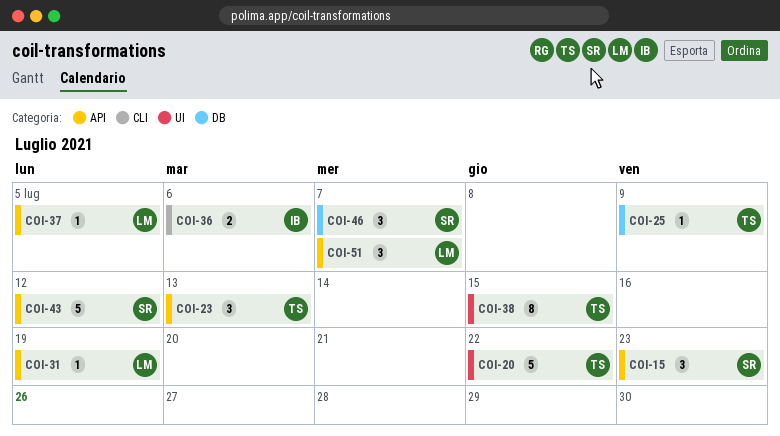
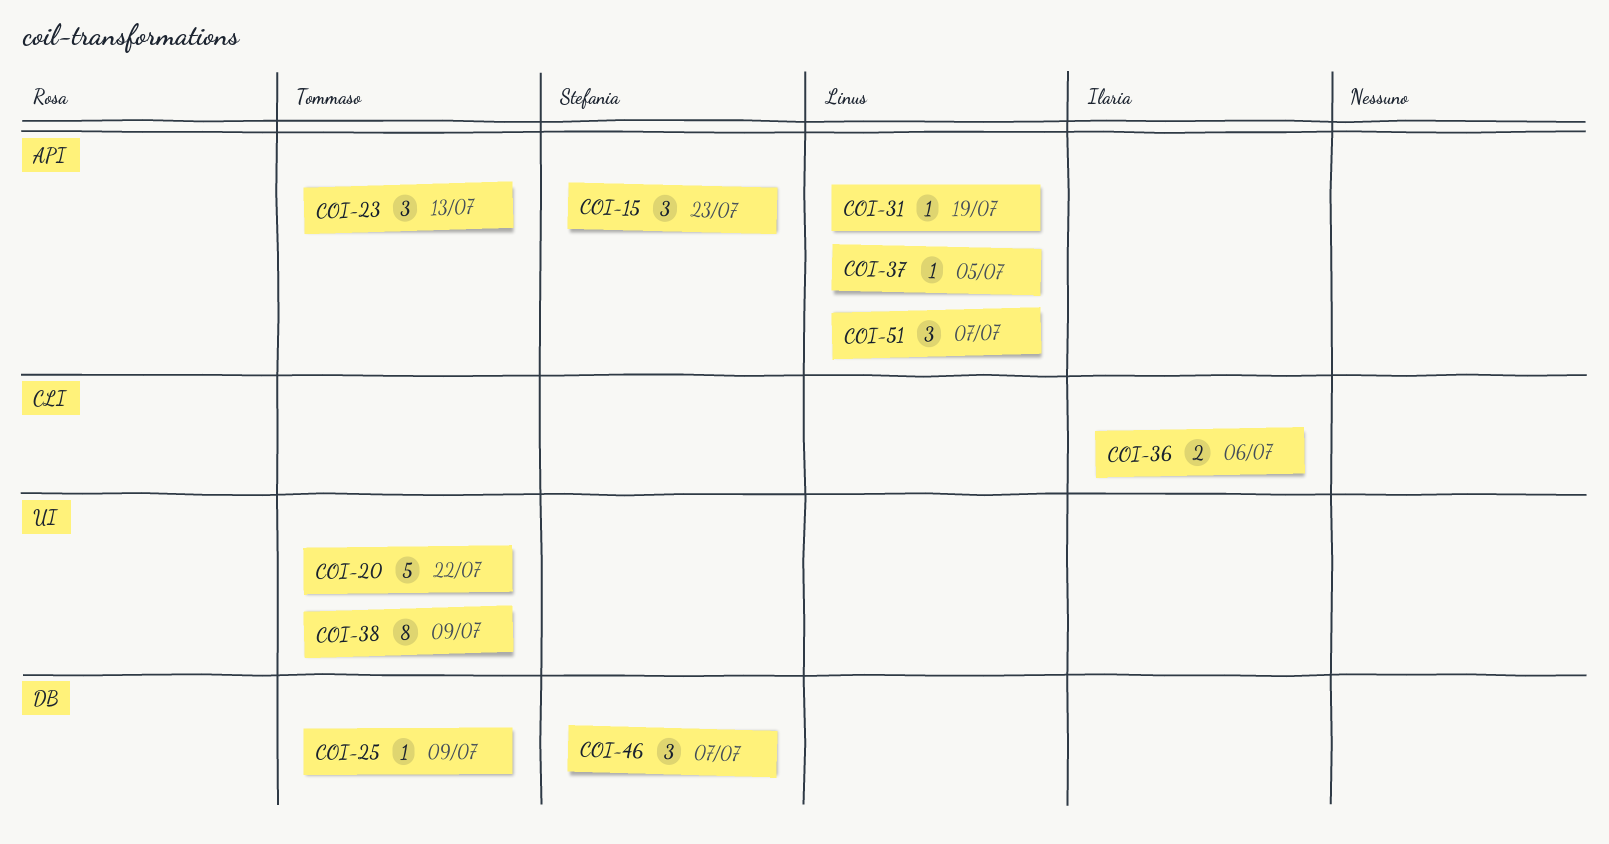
COI-38, due: Jul 15 -> Jul 9
COI-43: present -> none

